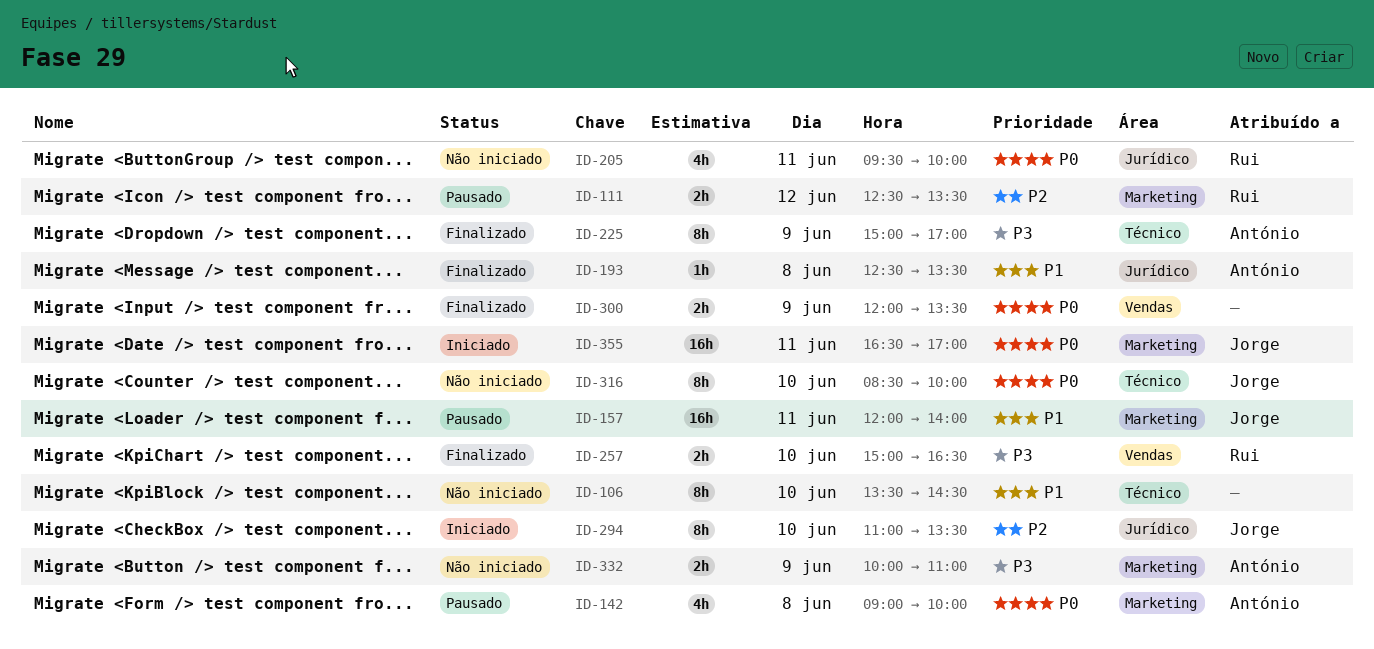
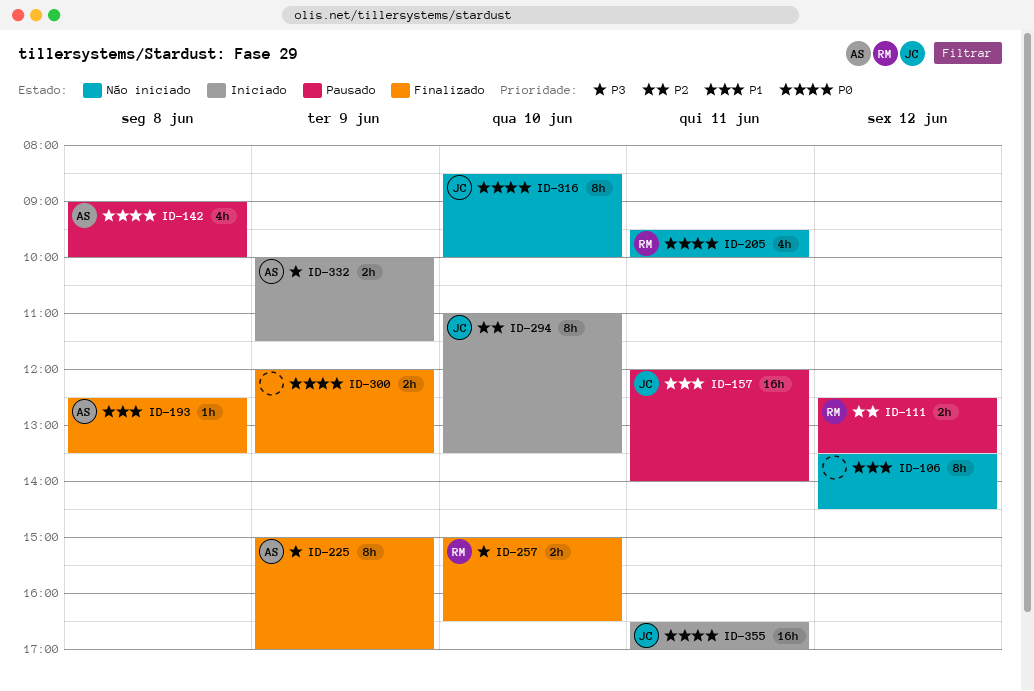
ID-106, day: Jun 10 -> Jun 12
ID-332, status: Não iniciado -> Iniciado
ID-332, ends: 11:00 -> 11:30

